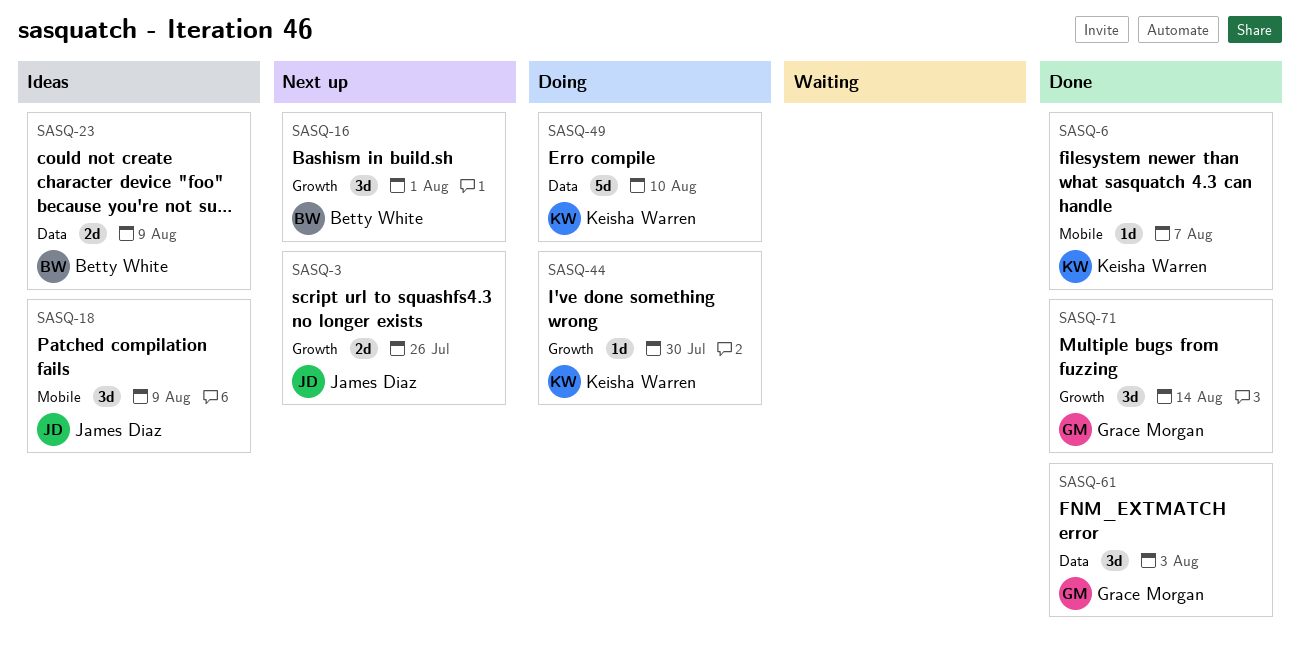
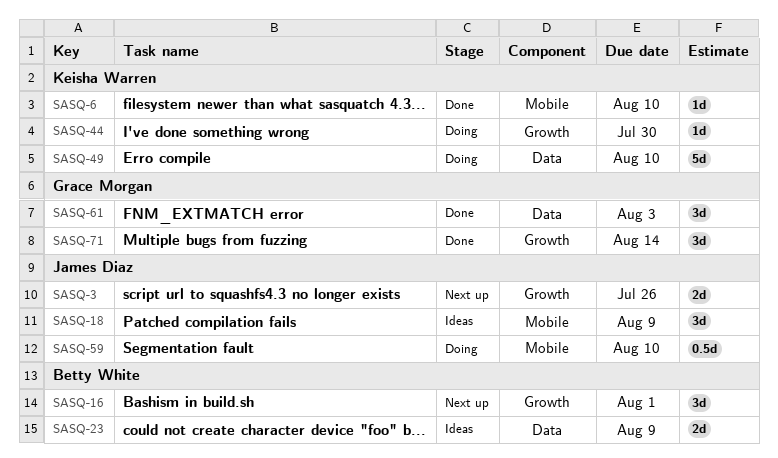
SASQ-6, due: Aug 7 -> Aug 10
SASQ-59: none -> present

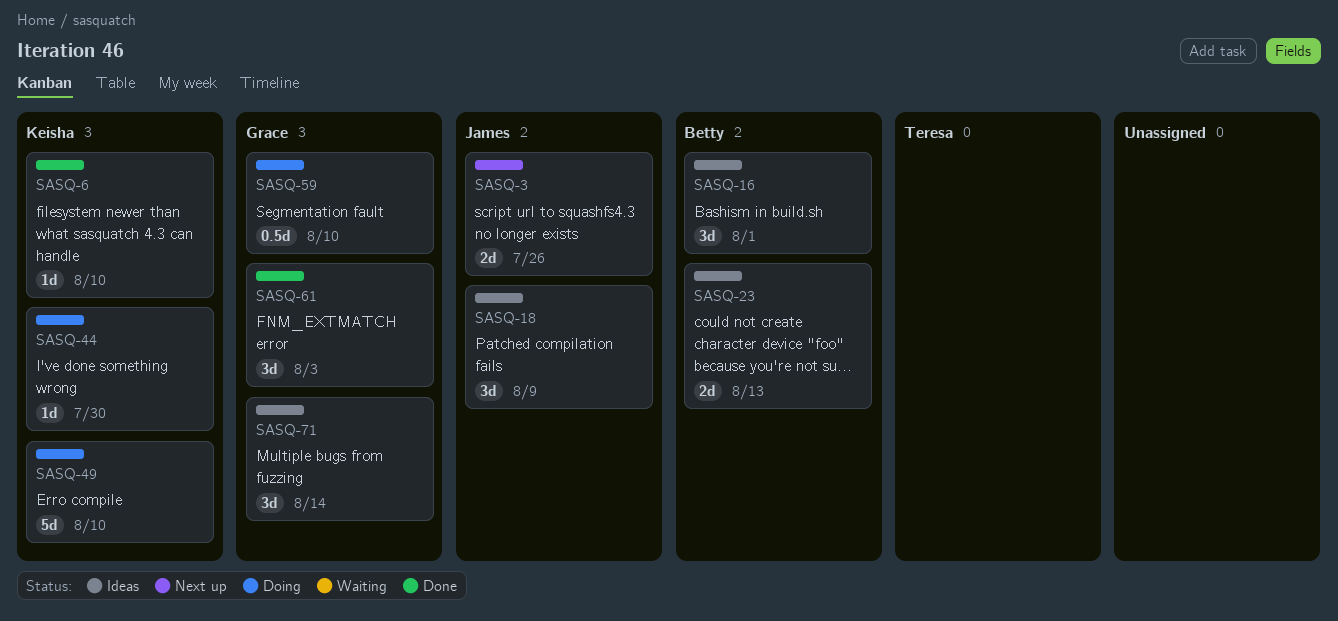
SASQ-16, status: Next up -> Ideas
SASQ-23, due: Aug 9 -> Aug 13
SASQ-59, owner: James Diaz -> Grace Morgan
SASQ-71, status: Done -> Ideas

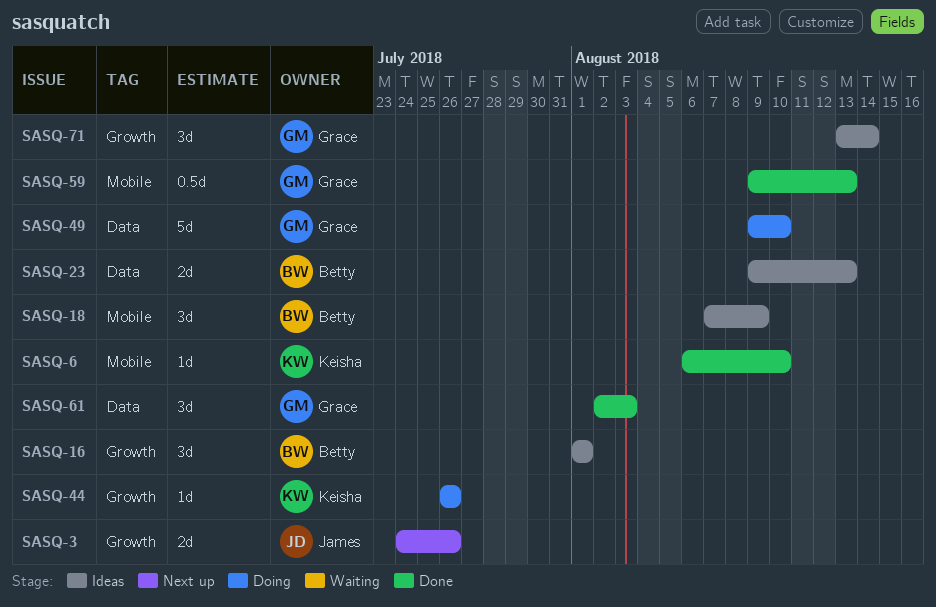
SASQ-18, owner: James -> Betty
SASQ-44, due: Jul 30 -> Jul 26
SASQ-49, owner: Keisha -> Grace
SASQ-59, status: Doing -> Done
SASQ-59, due: Aug 10 -> Aug 13

